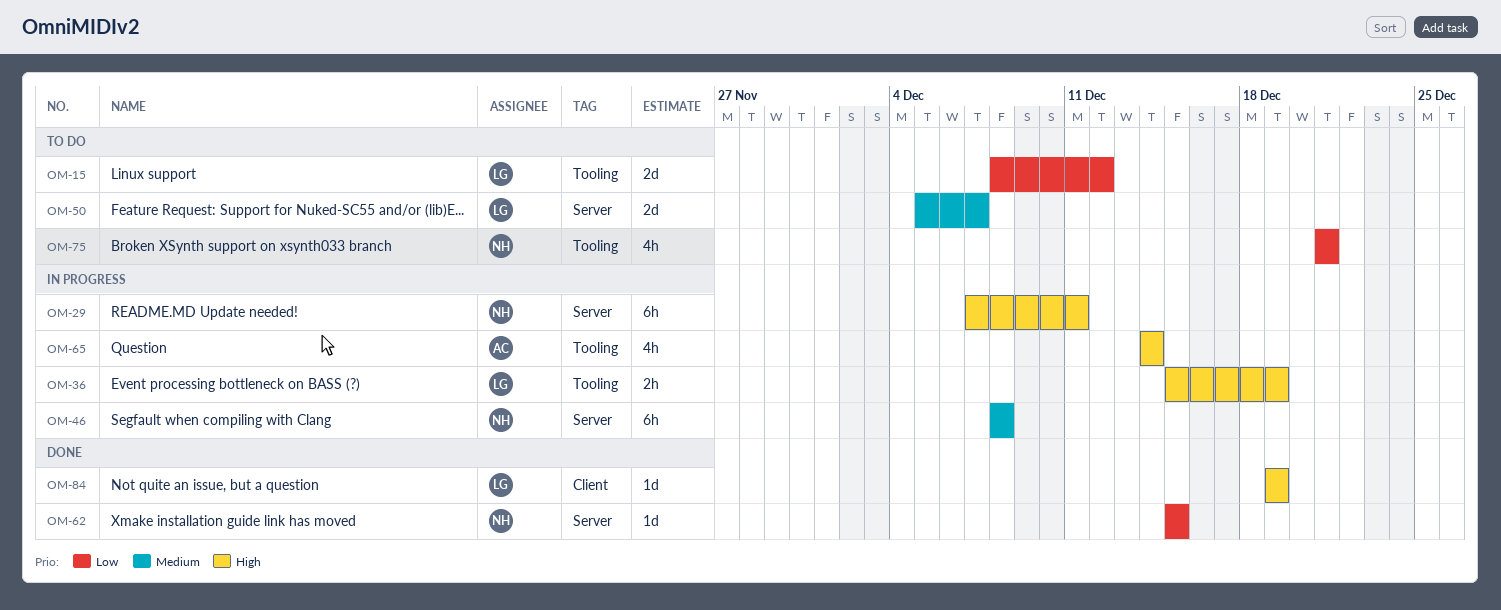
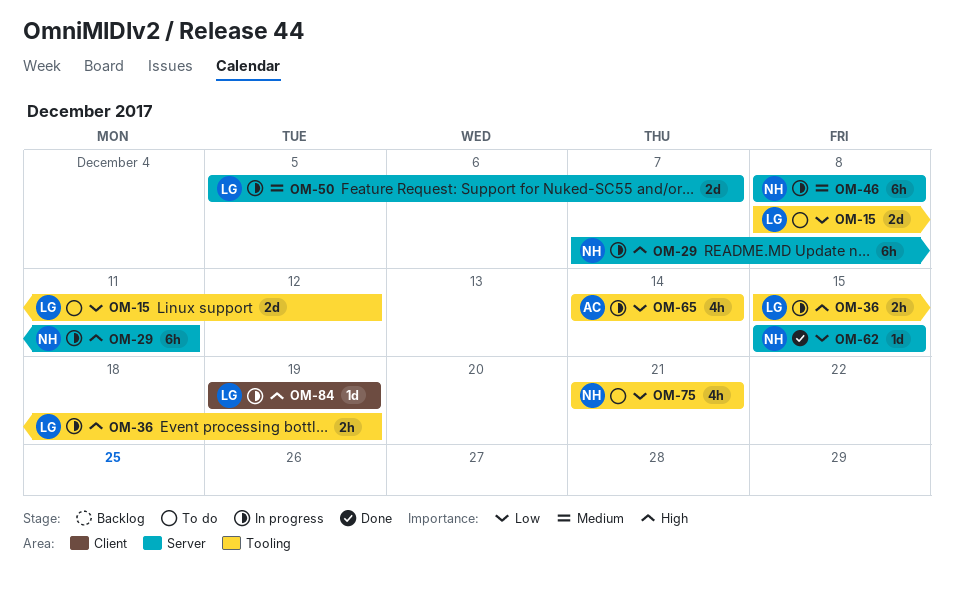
OM-50, status: To do -> In progress
OM-65, priority: High -> Low
OM-84, status: Done -> In progress

